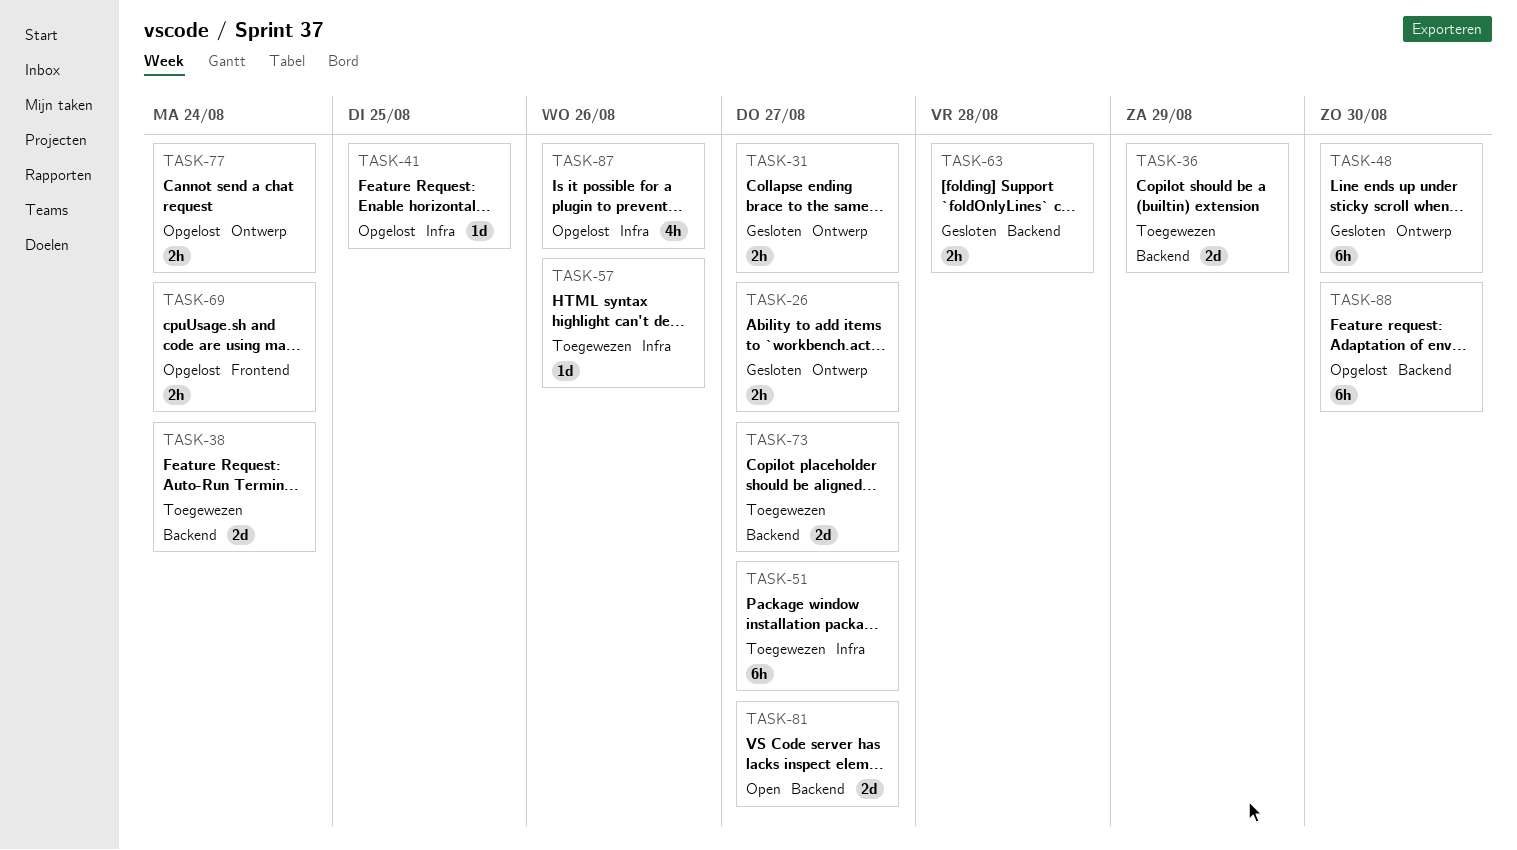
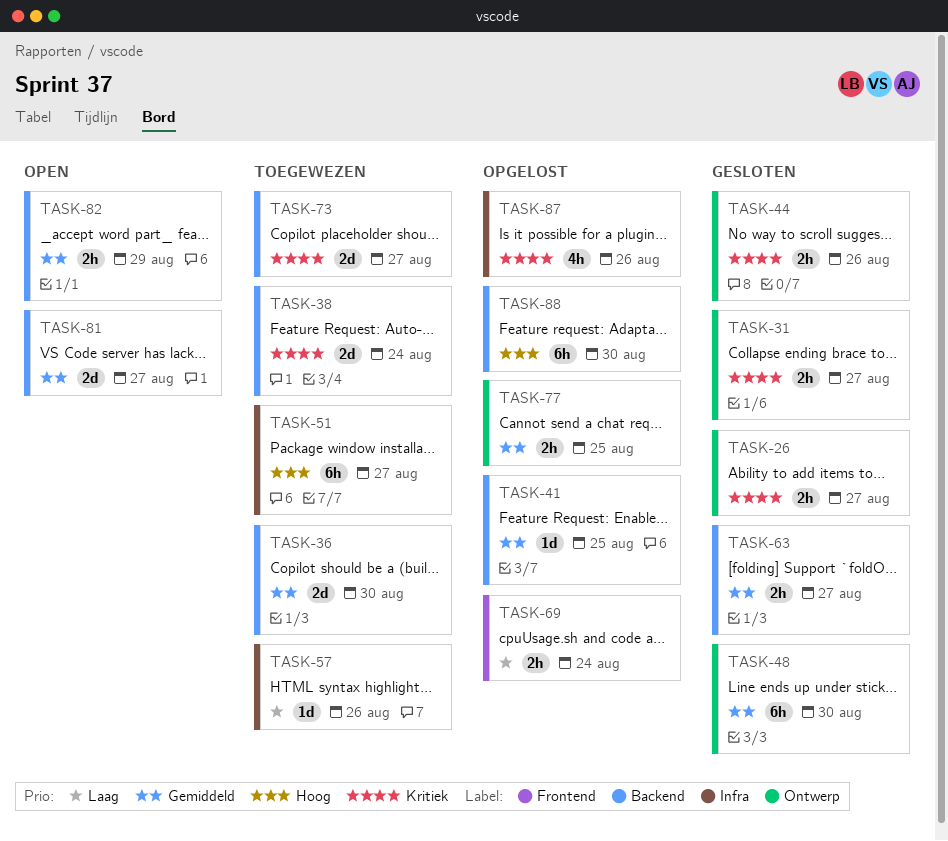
TASK-36, due: Aug 29 -> Aug 30
TASK-41, label: Infra -> Backend
TASK-44: none -> present
TASK-63, due: Aug 28 -> Aug 27
TASK-77, due: Aug 24 -> Aug 25
TASK-82: none -> present

